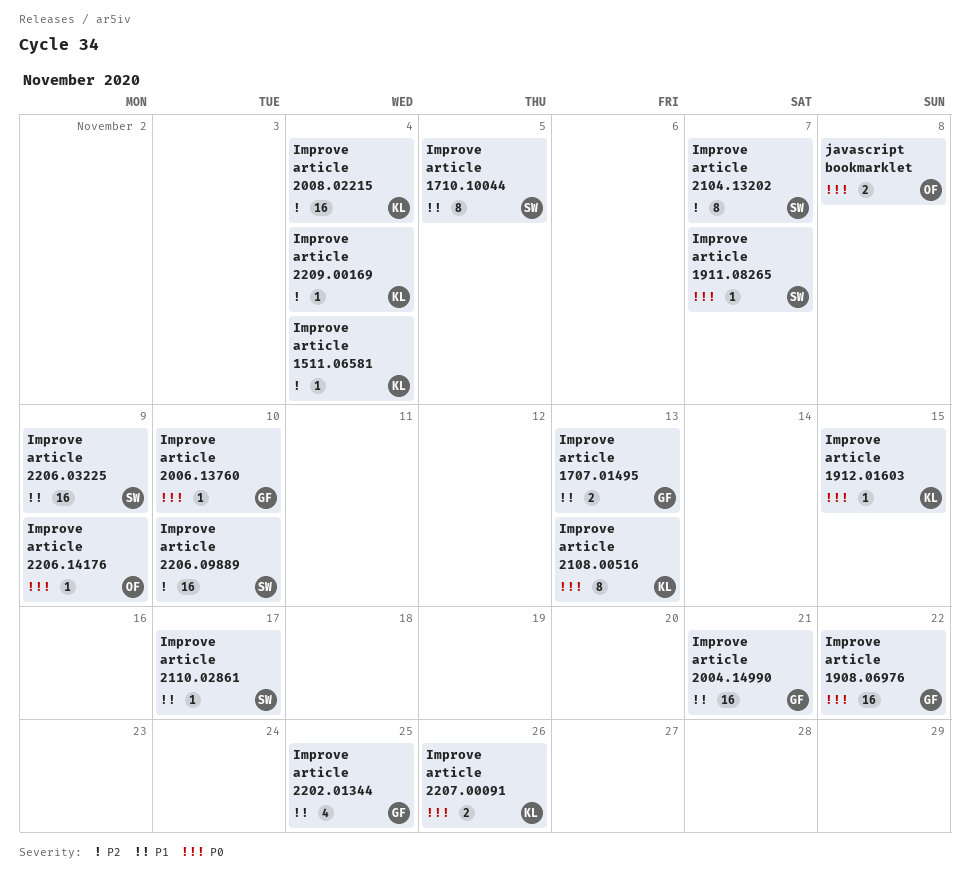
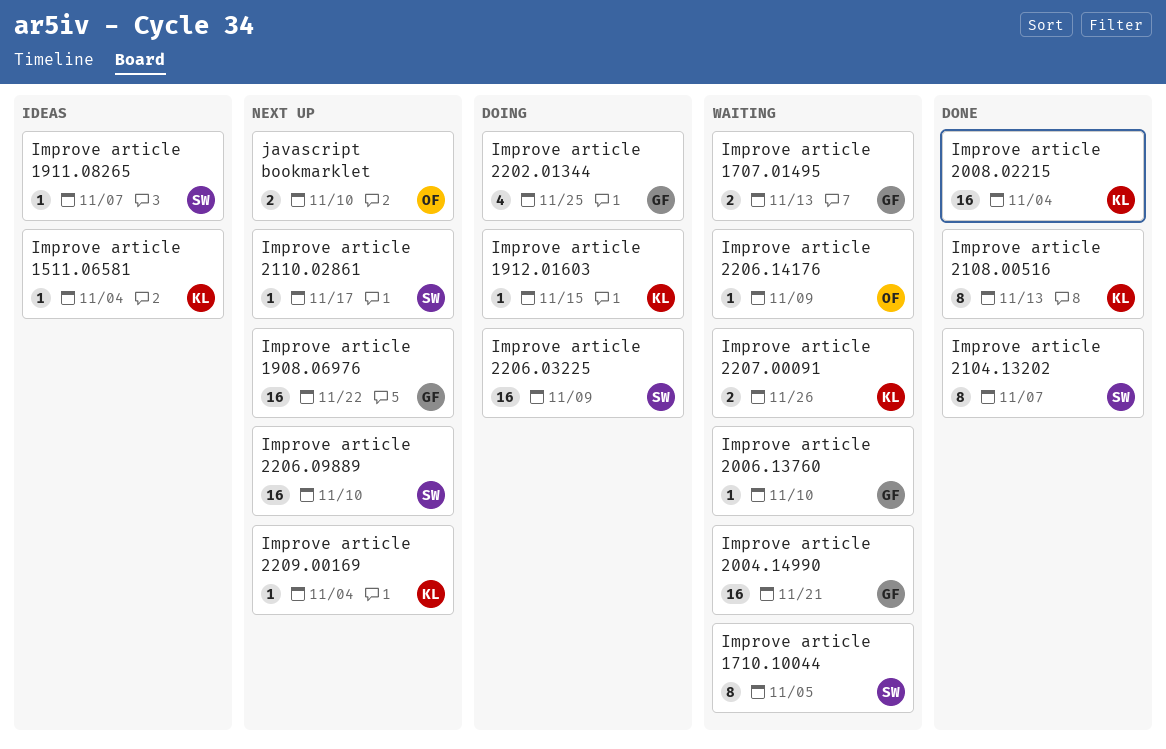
javascript bookmarklet, due: Nov 8 -> Nov 10

